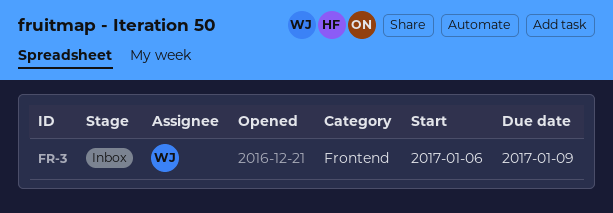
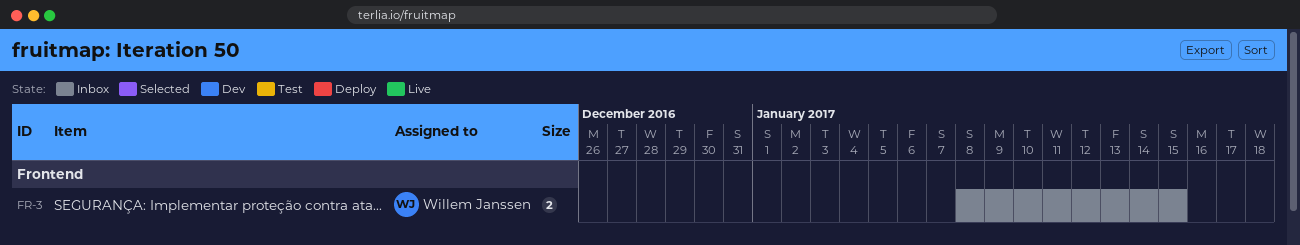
FR-3, start: Jan 6 -> Jan 8
FR-3, due: Jan 9 -> Jan 15

